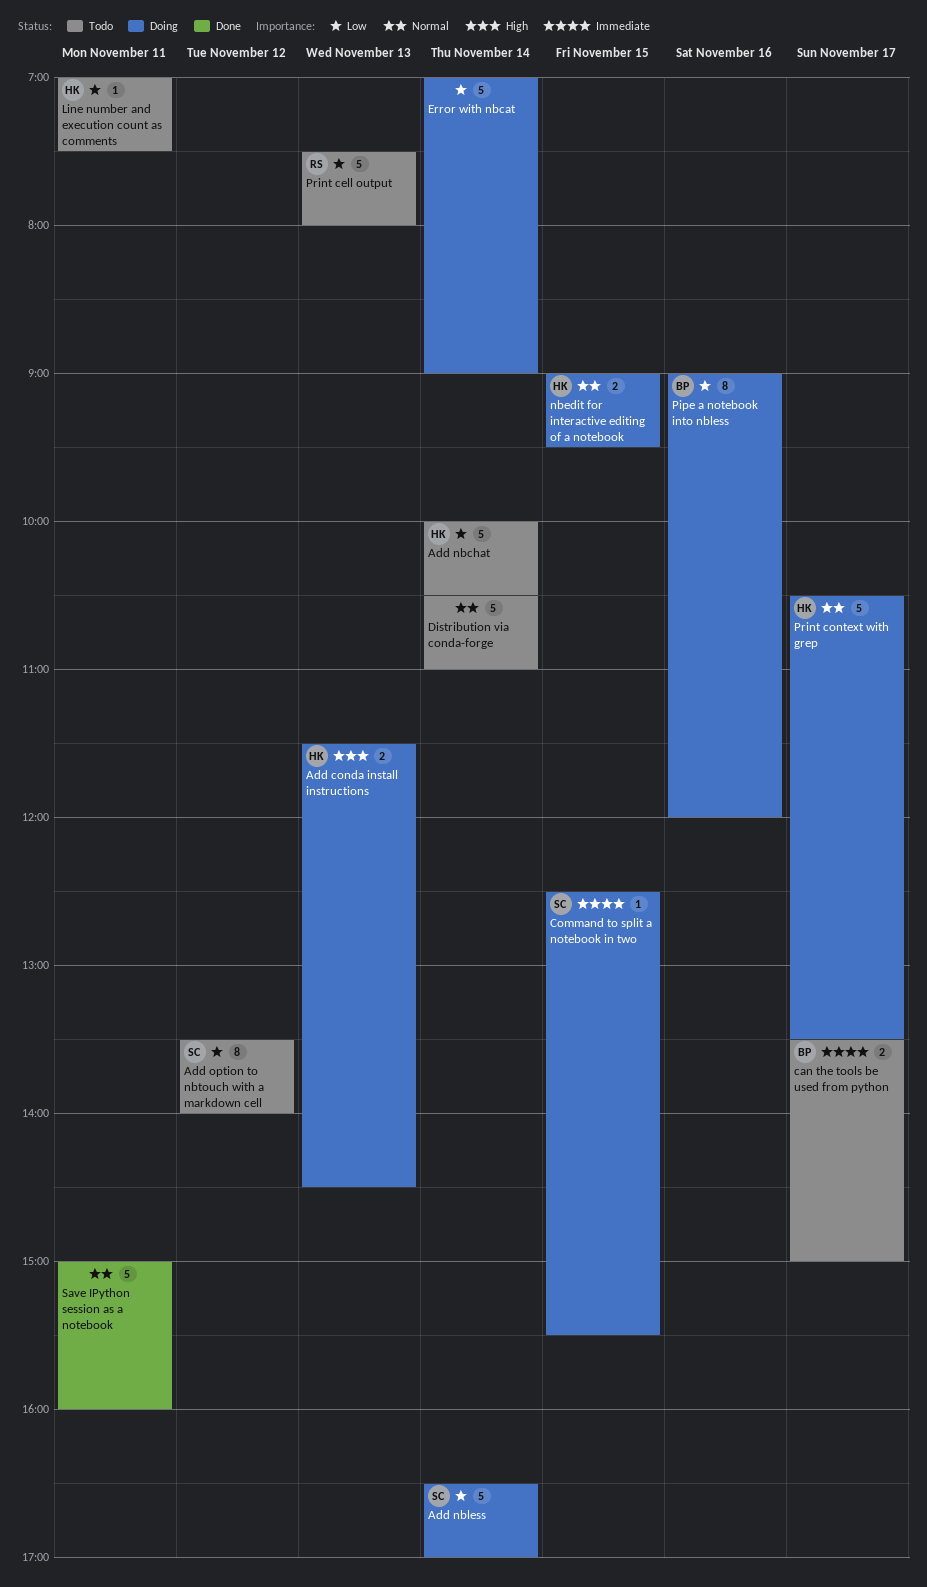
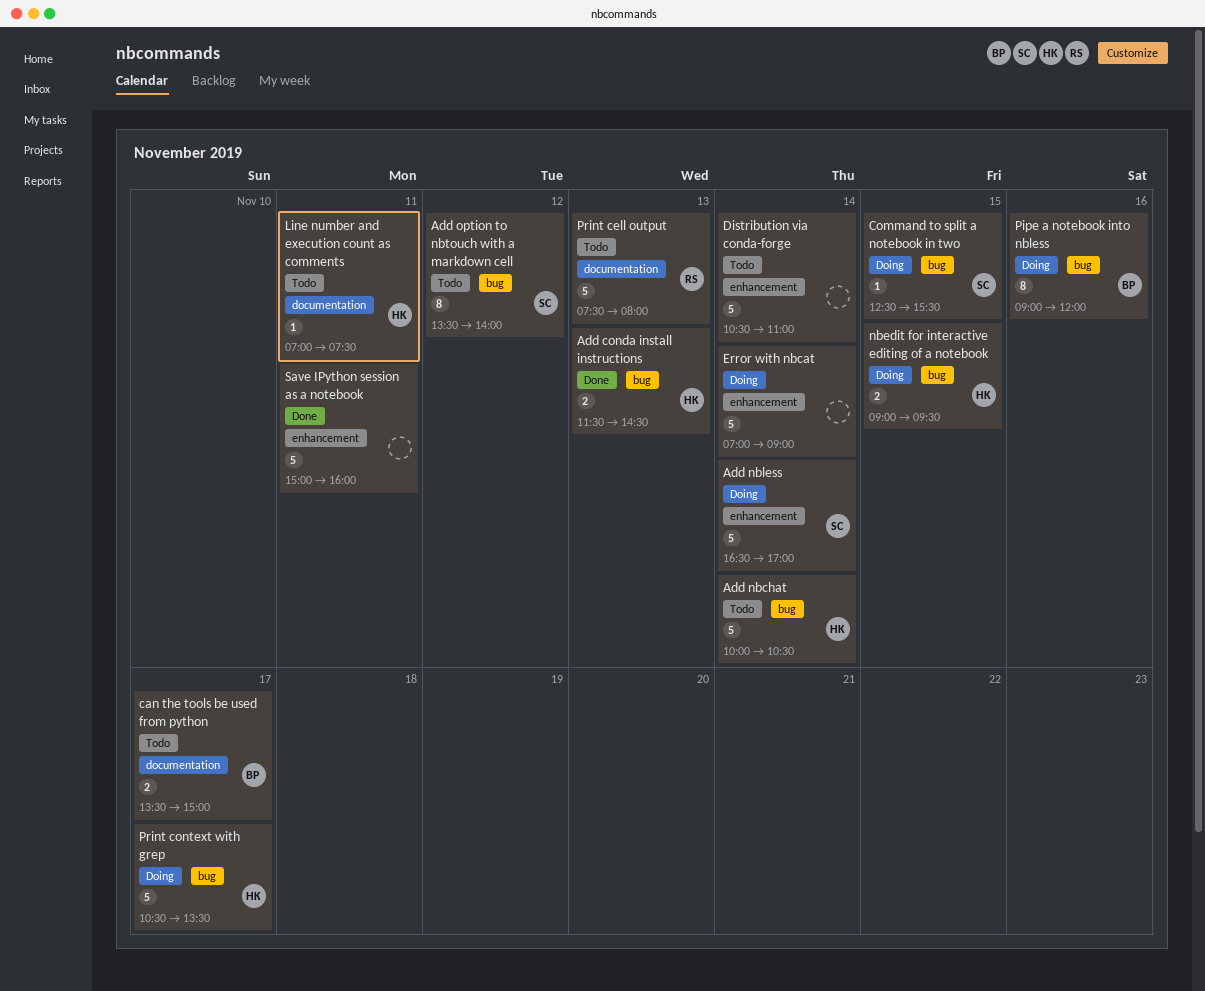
Add conda install instructions, status: Doing -> Done

